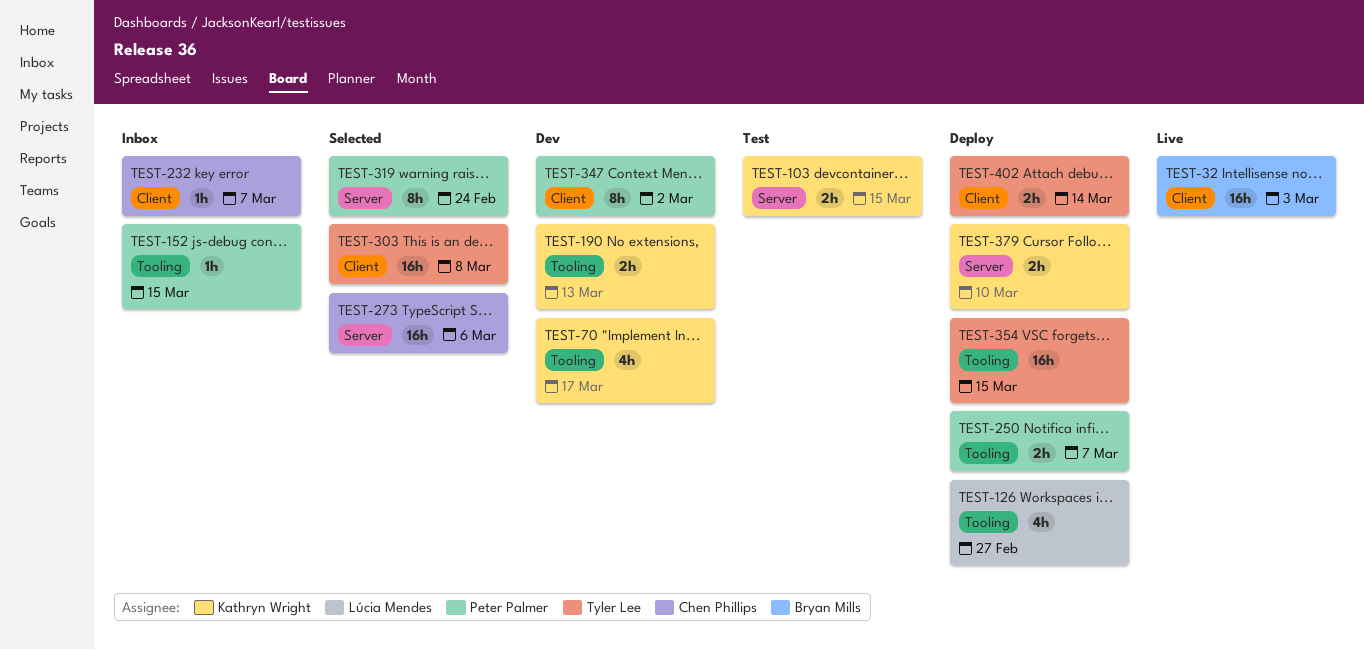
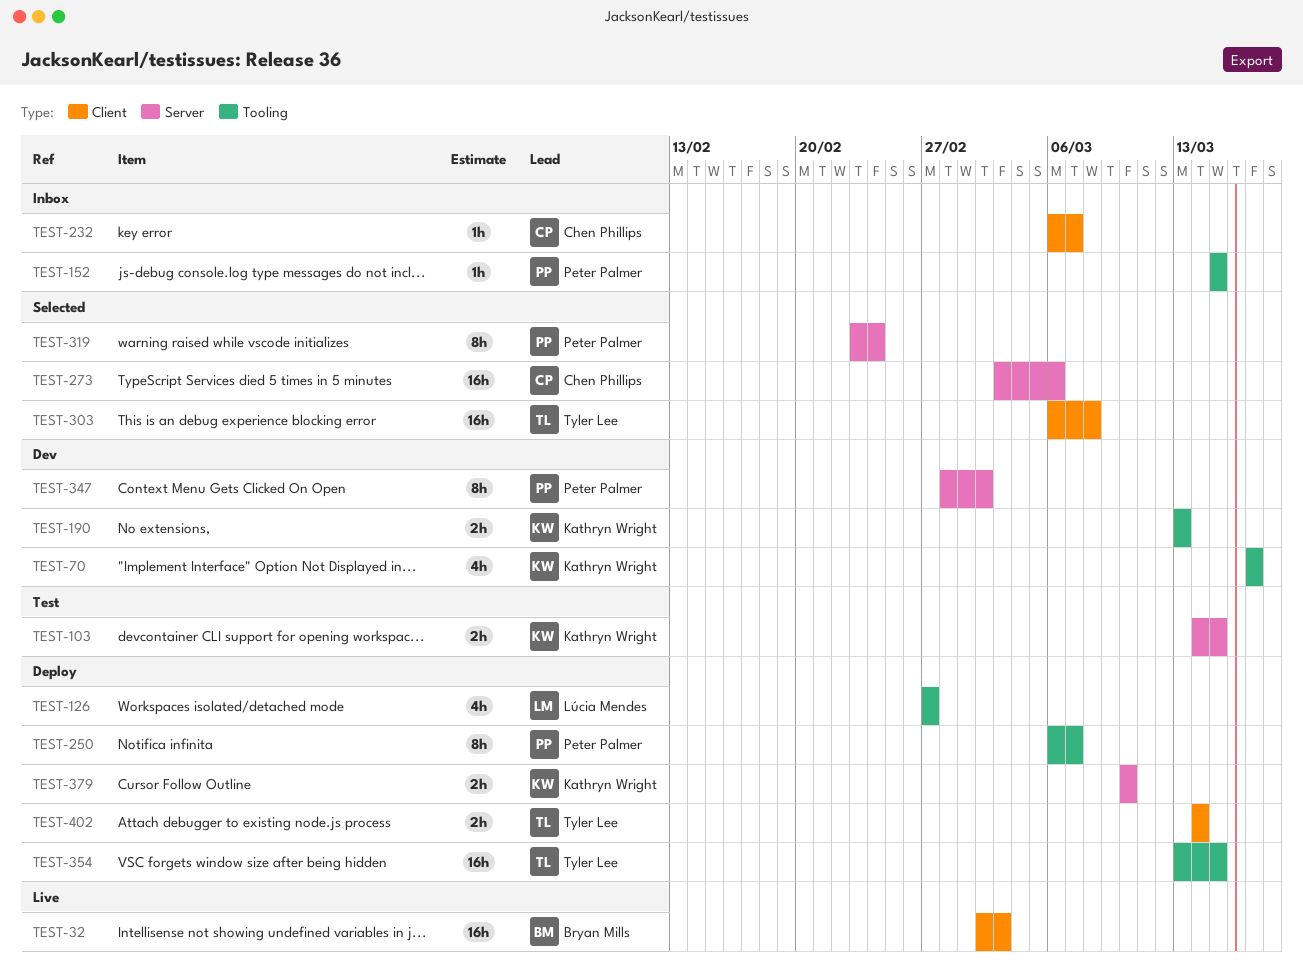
TEST-250, estimate: 2h -> 8h
TEST-347, label: Client -> Server

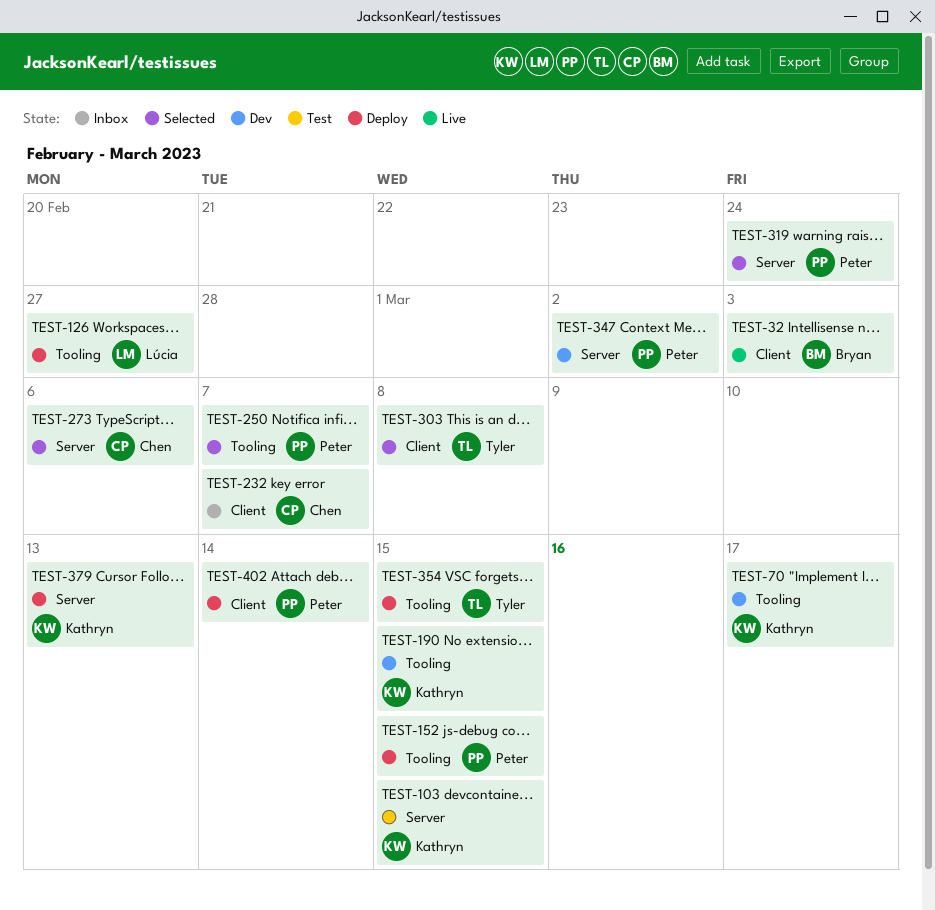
TEST-152, status: Inbox -> Deploy
TEST-190, due: Mar 13 -> Mar 15
TEST-250, status: Deploy -> Selected
TEST-379, due: Mar 10 -> Mar 13
TEST-402, owner: Tyler Lee -> Peter Palmer

